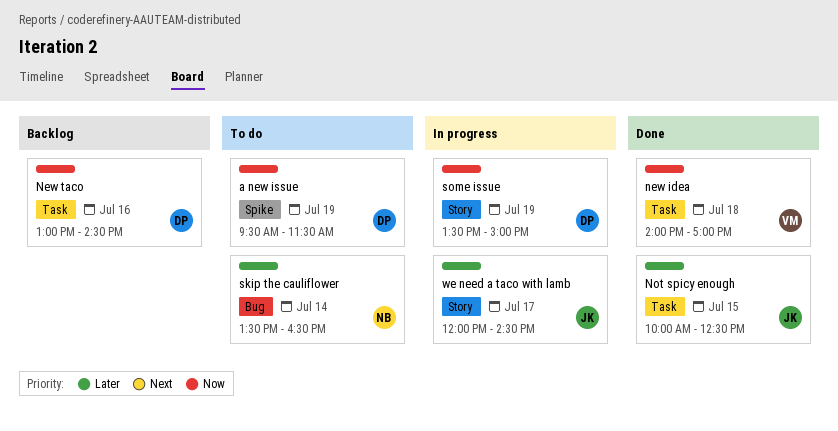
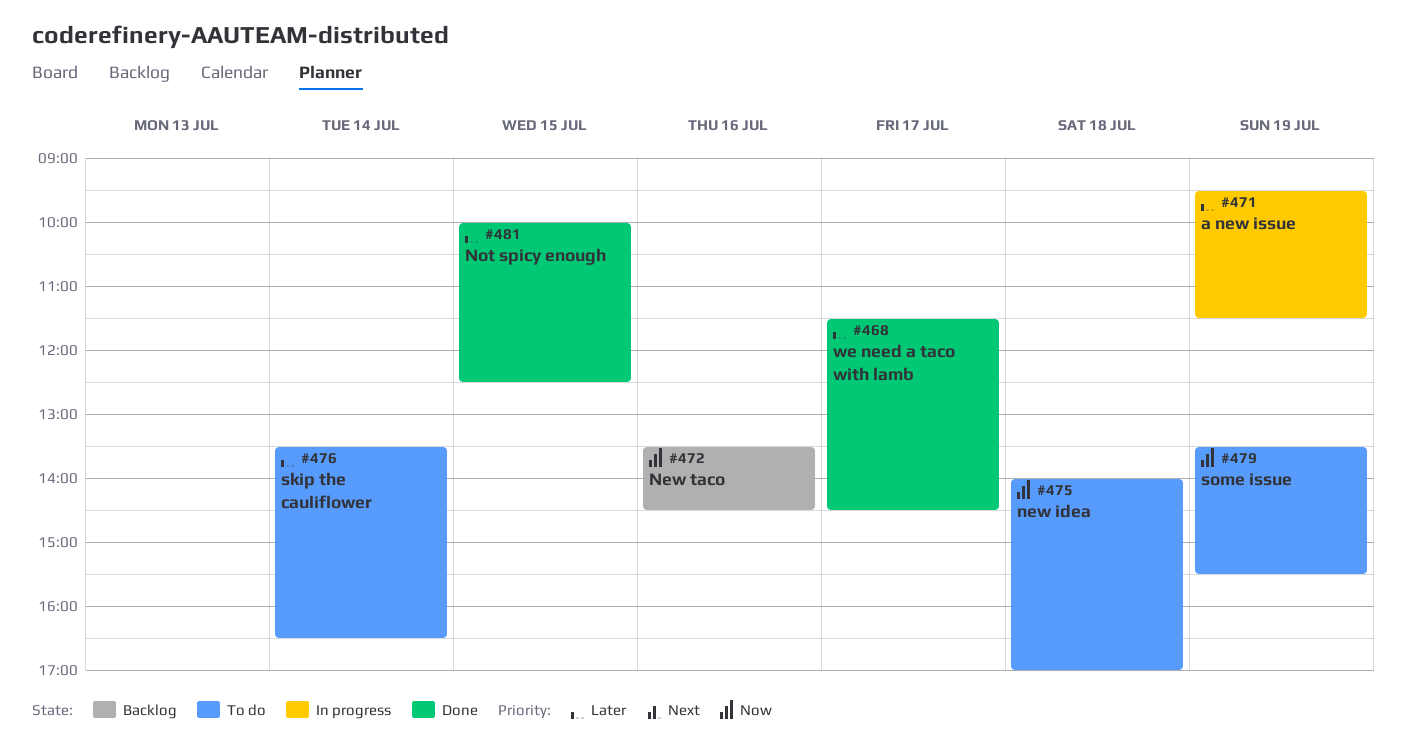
a new issue, status: To do -> In progress
a new issue, priority: Now -> Later
new idea, status: Done -> To do
New taco, begins: 13:00 -> 13:30
some issue, status: In progress -> To do
some issue, ends: 15:00 -> 15:30
we need a taco with lamb, status: In progress -> Done
we need a taco with lamb, begins: 12:00 -> 11:30

